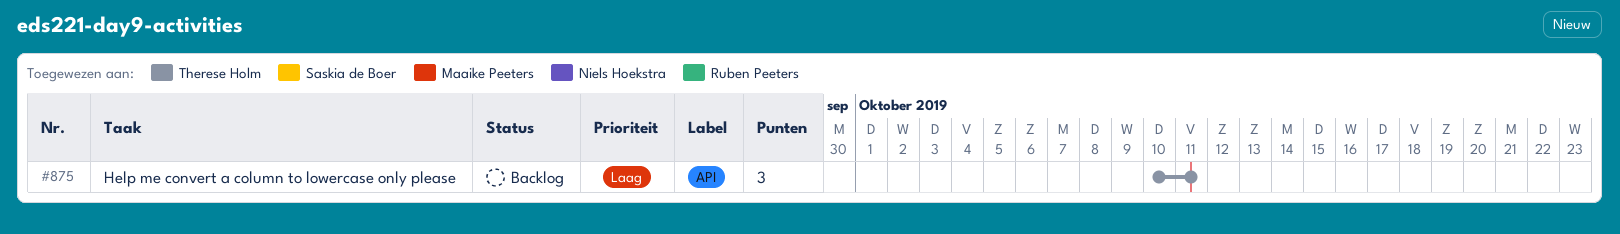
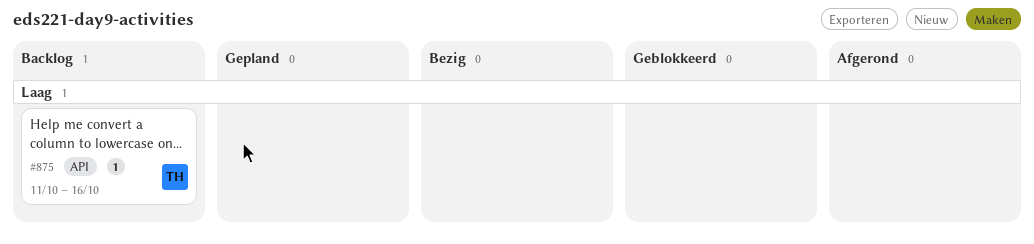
#875, estimate: 3 -> 1
#875, start: Oct 10 -> Oct 11
#875, due: Oct 11 -> Oct 16

